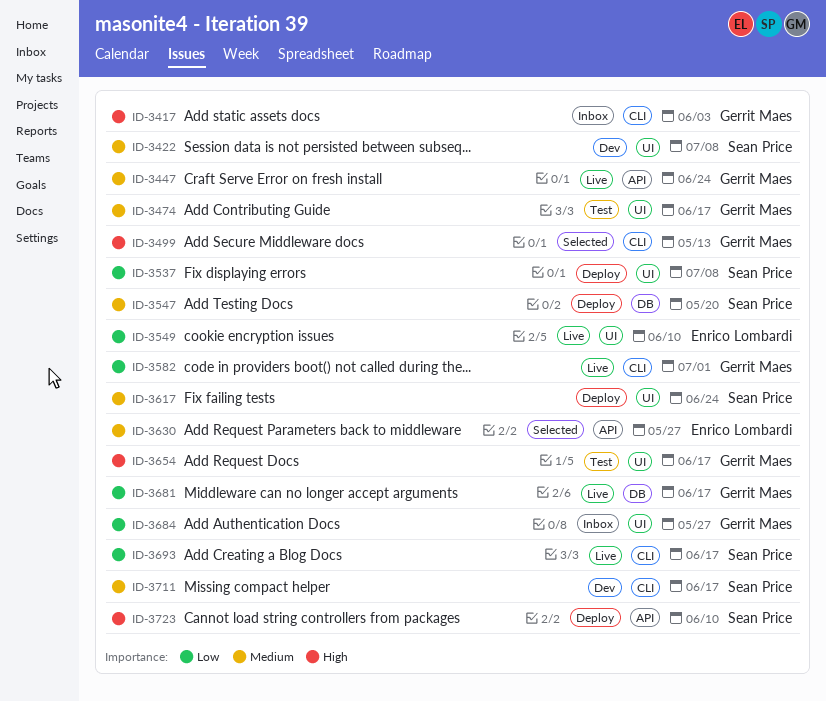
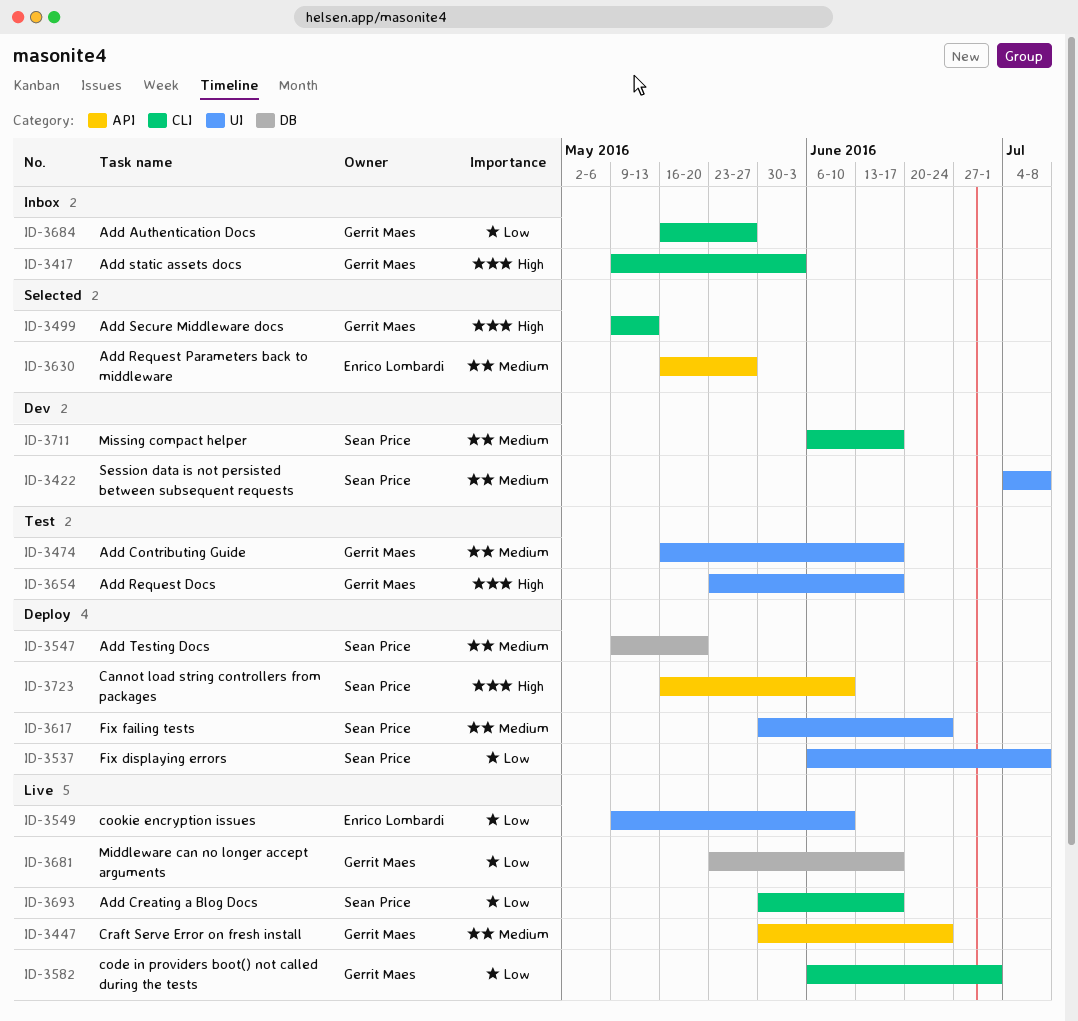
ID-3684, label: UI -> CLI

